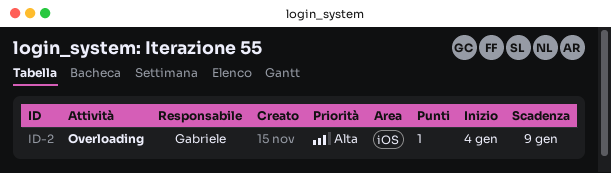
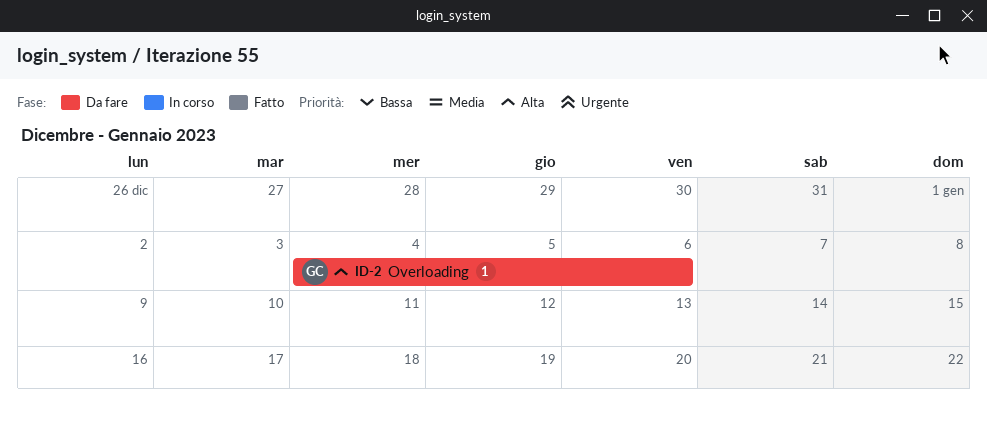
ID-2, due: Jan 9 -> Jan 6

